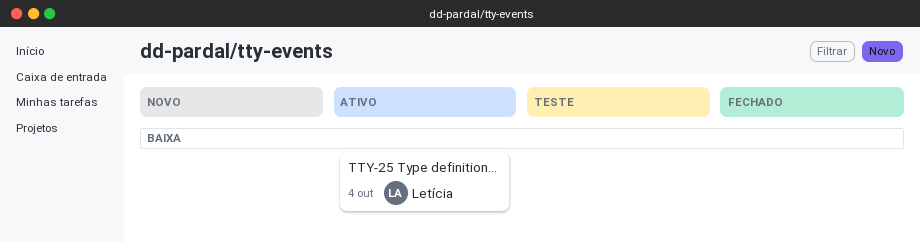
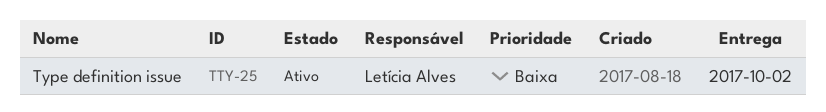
TTY-25, due: Oct 4 -> Oct 2

